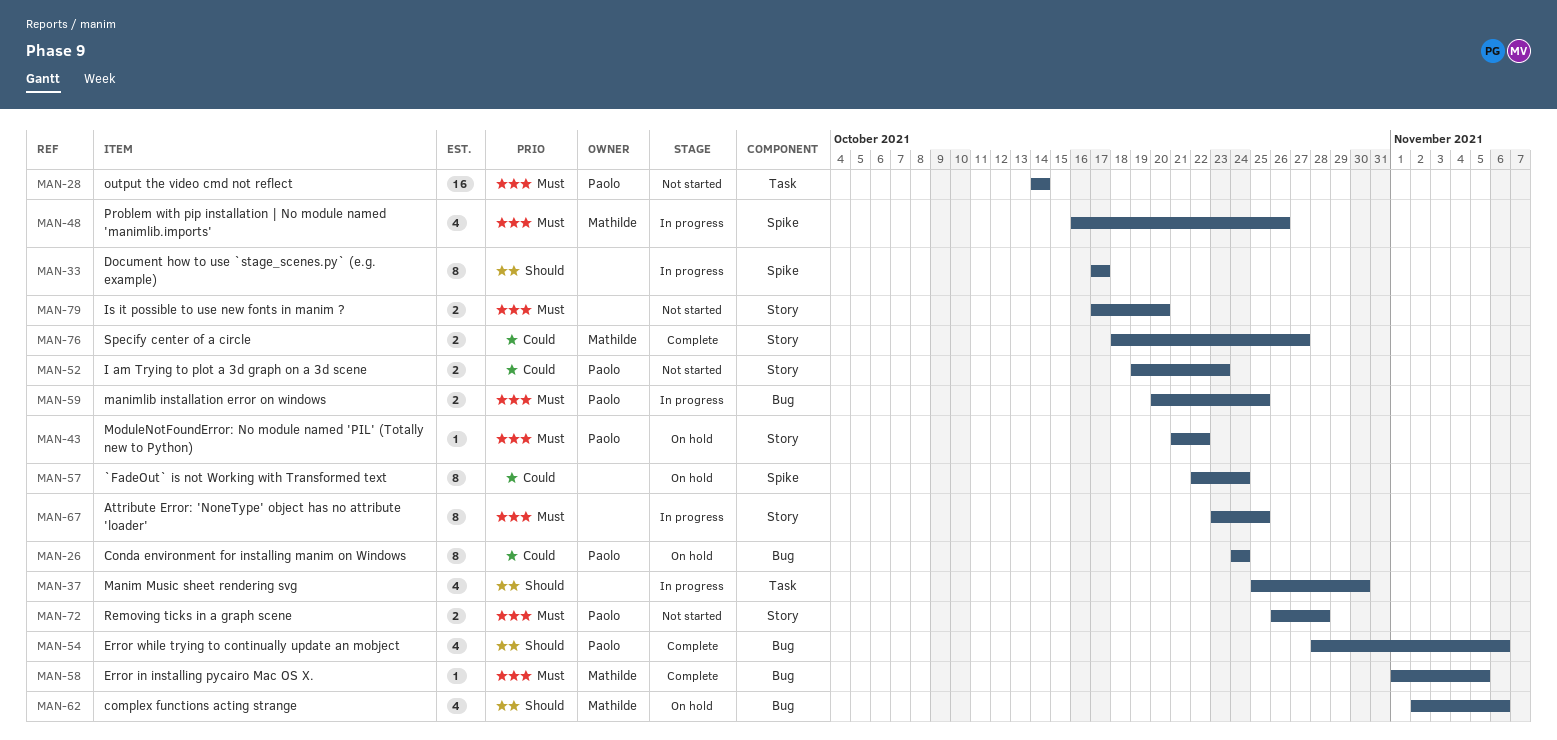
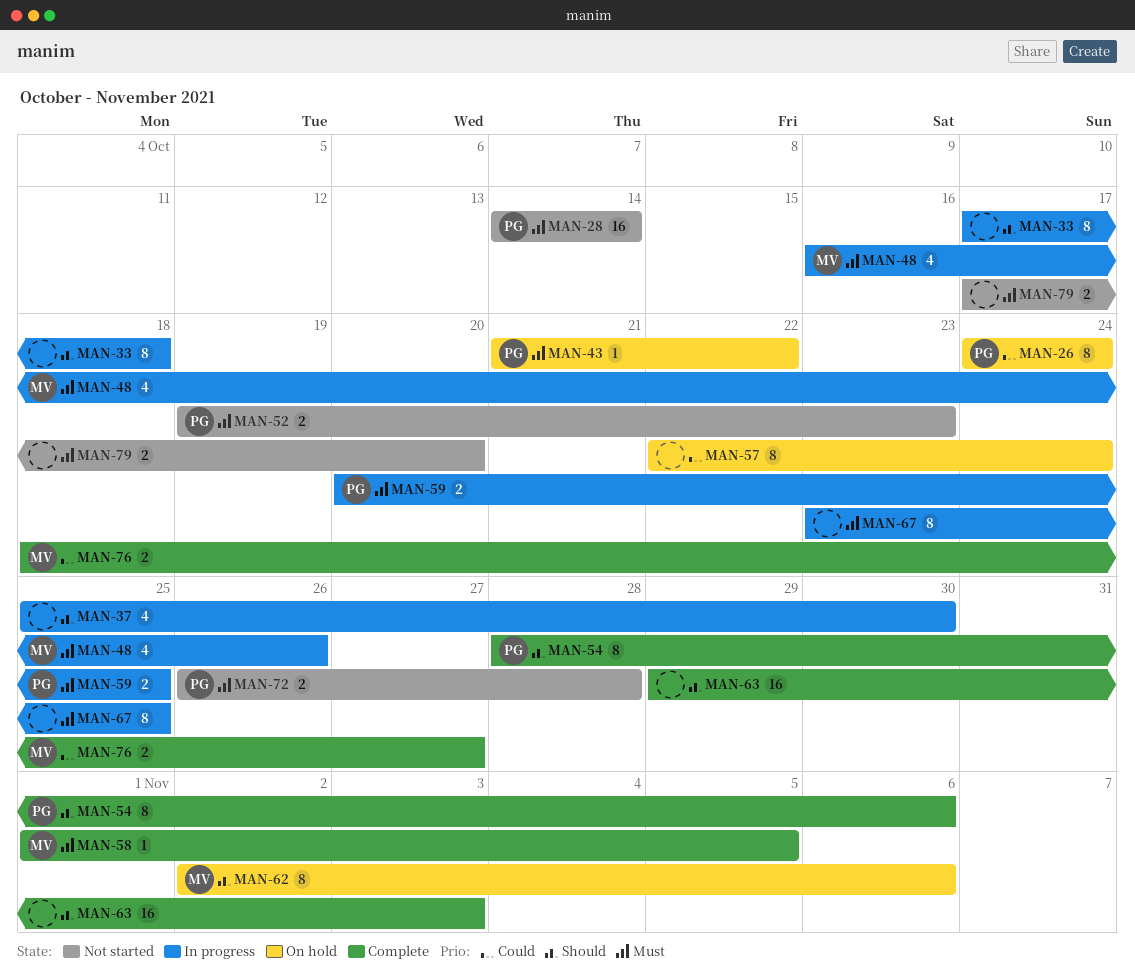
MAN-33, due: Oct 17 -> Oct 18
MAN-52, priority: Could -> Must
MAN-54, estimate: 4 -> 8
MAN-62, estimate: 4 -> 8
MAN-63: none -> present

